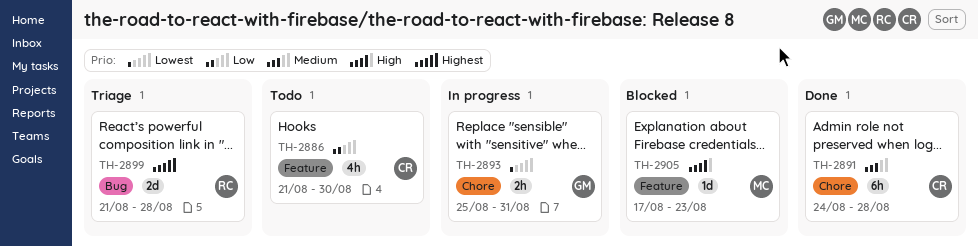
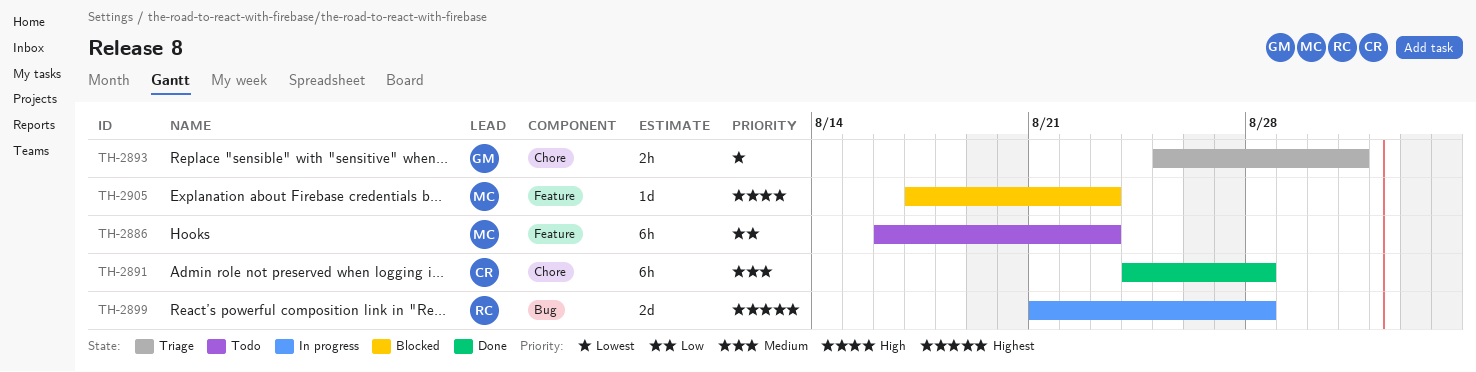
TH-2886, owner: CR -> MC
TH-2886, estimate: 4h -> 6h
TH-2886, start: Aug 21 -> Aug 16
TH-2886, due: Aug 30 -> Aug 23
TH-2893, status: In progress -> Triage
TH-2899, status: Triage -> In progress

